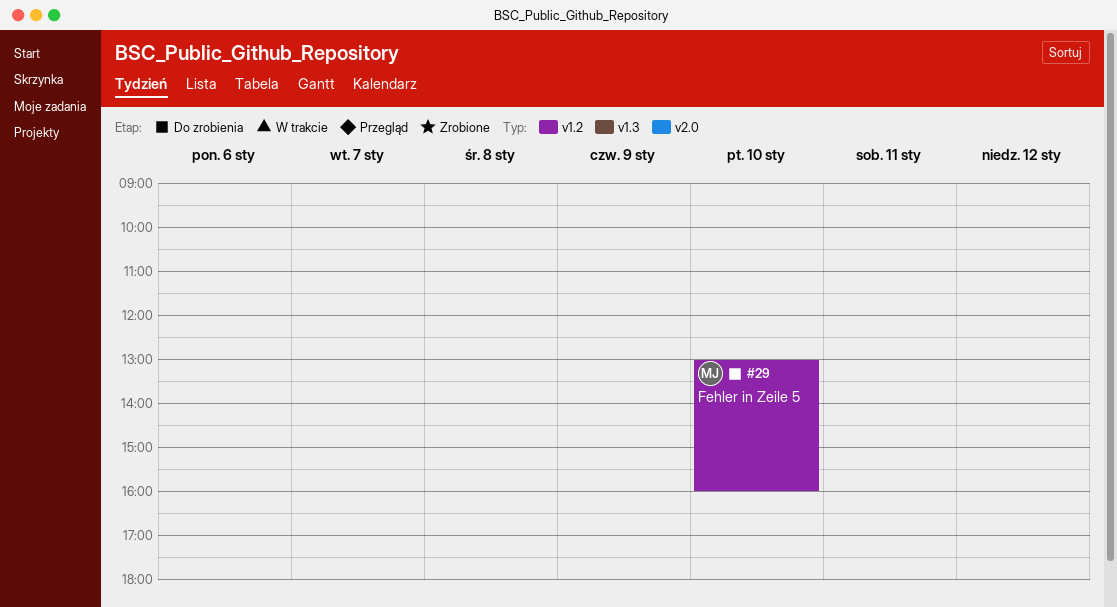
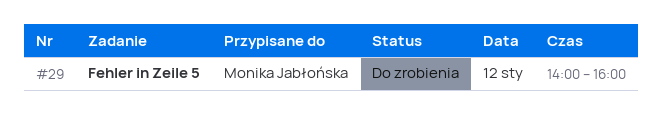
#29, day: Jan 10 -> Jan 12
#29, begins: 13:00 -> 14:00

